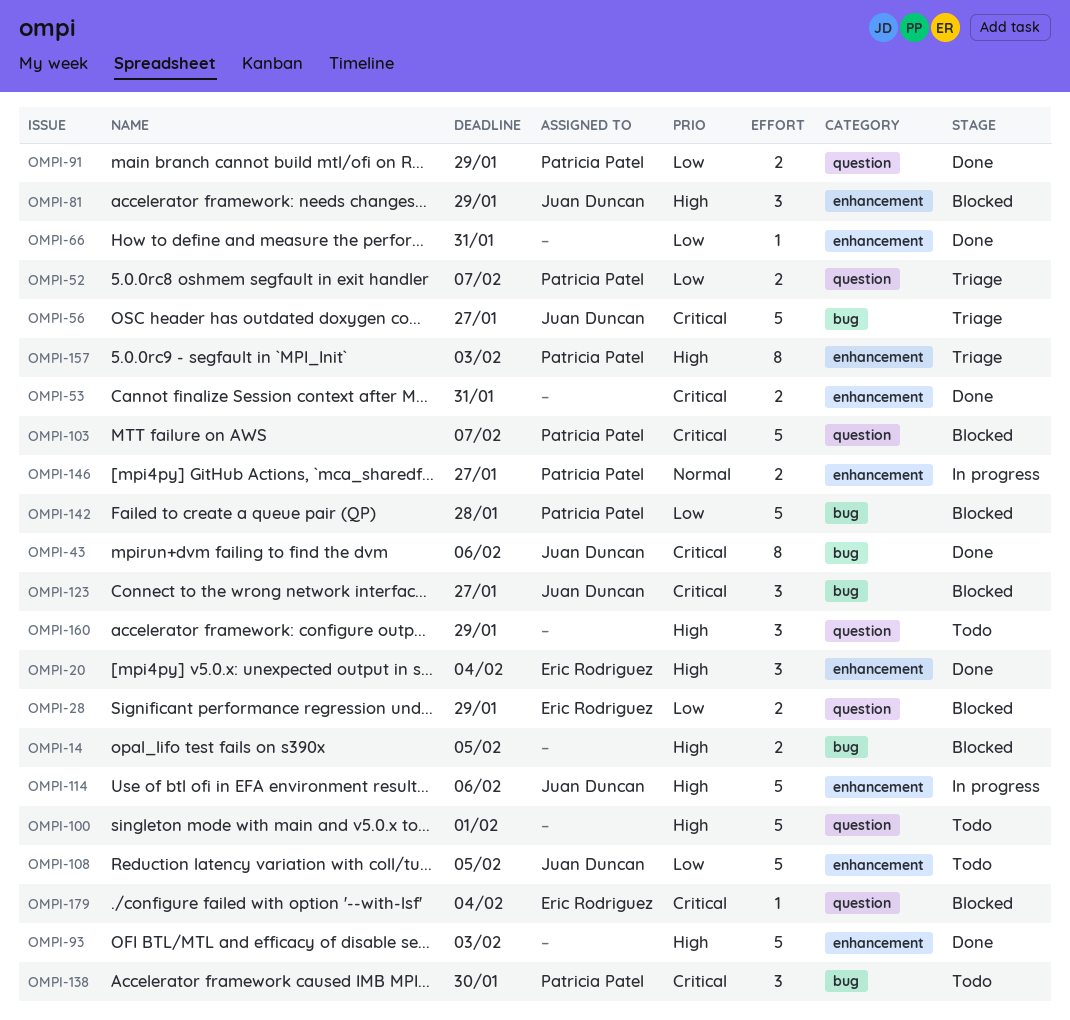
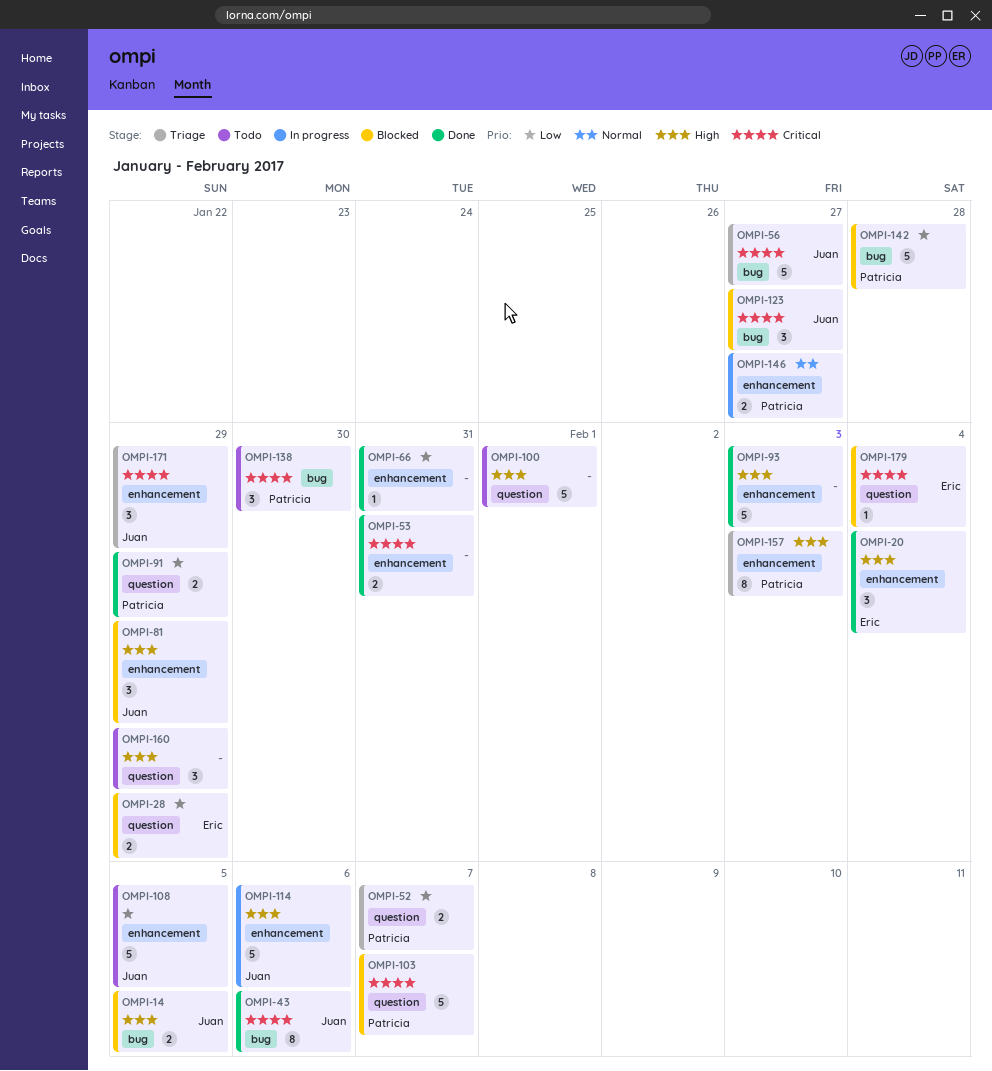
OMPI-14, owner: none -> Juan Duncan
OMPI-171: none -> present

